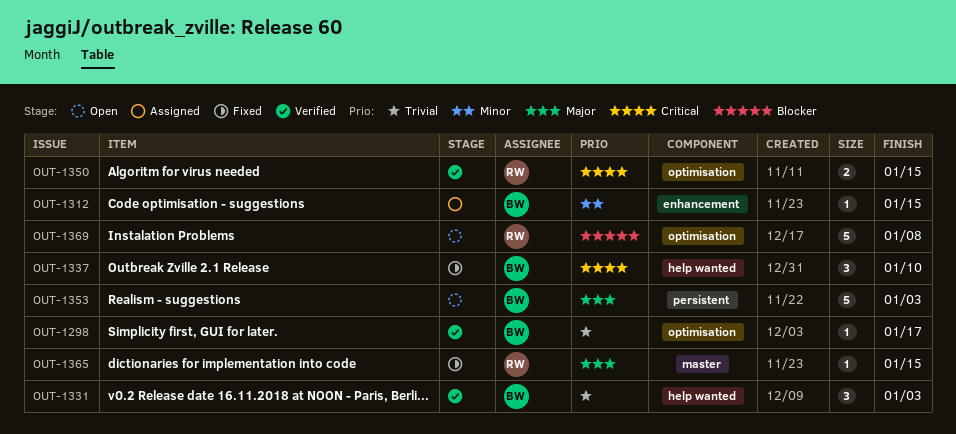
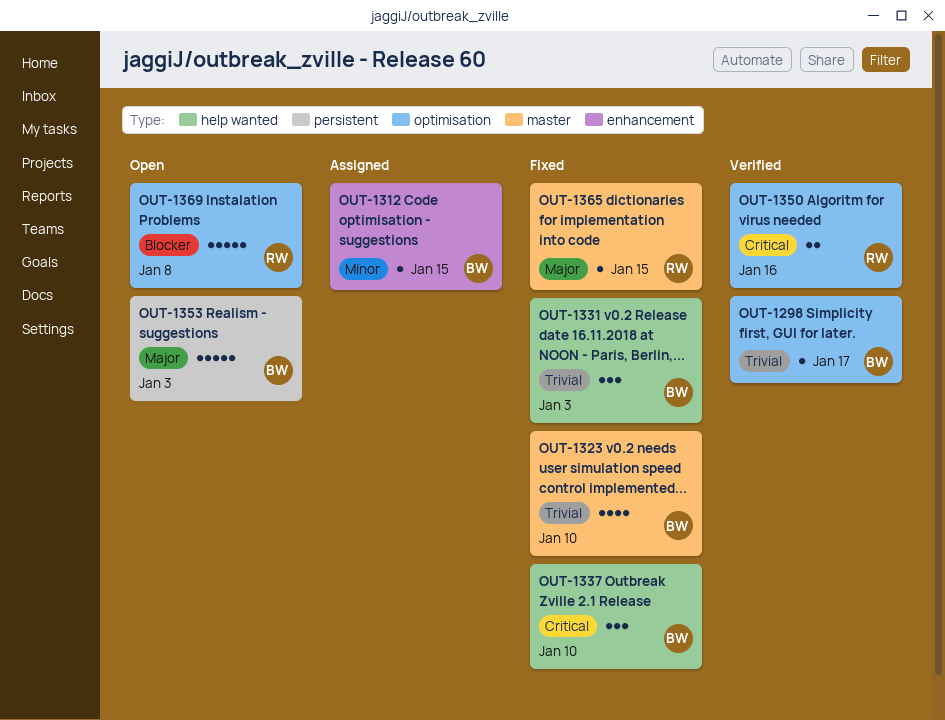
OUT-1323: none -> present
OUT-1331, status: Verified -> Fixed
OUT-1350, due: Jan 15 -> Jan 16

